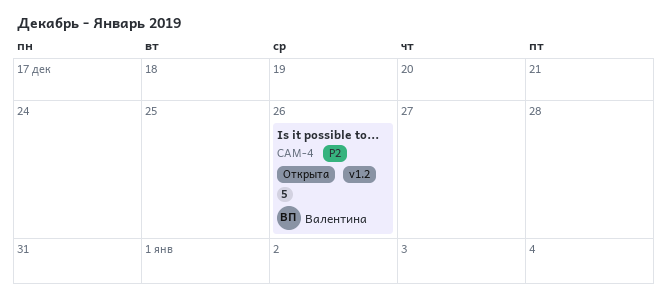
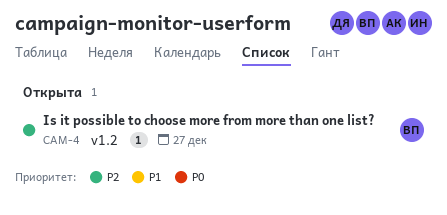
CAM-4, estimate: 5 -> 1
CAM-4, due: Dec 26 -> Dec 27

